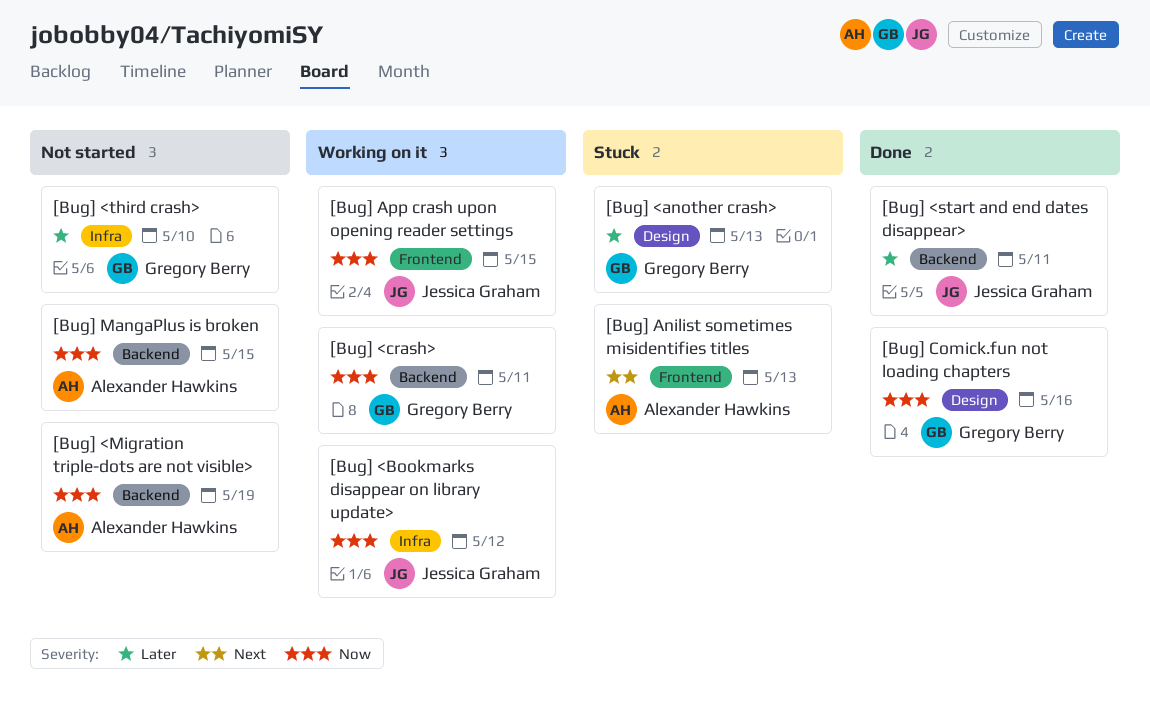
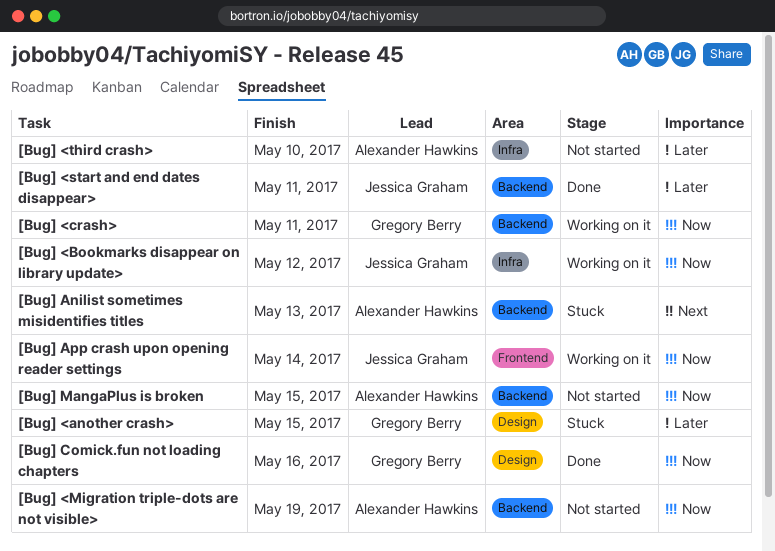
[Bug] <another crash>, due: May 13 -> May 15
[Bug] <third crash>, owner: Gregory Berry -> Alexander Hawkins
[Bug] Anilist sometimes misidentifies titles, label: Frontend -> Backend
[Bug] App crash upon opening reader settings, due: May 15 -> May 14

